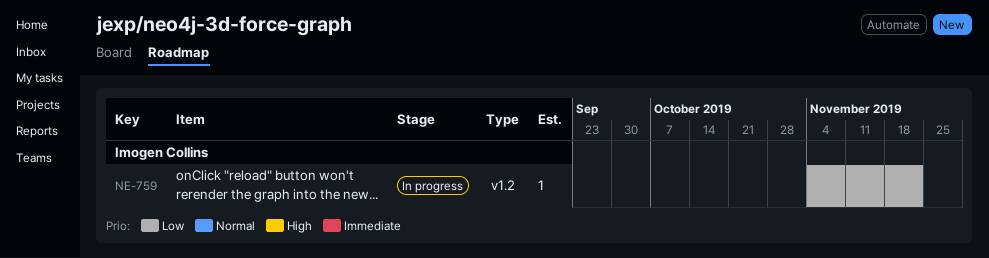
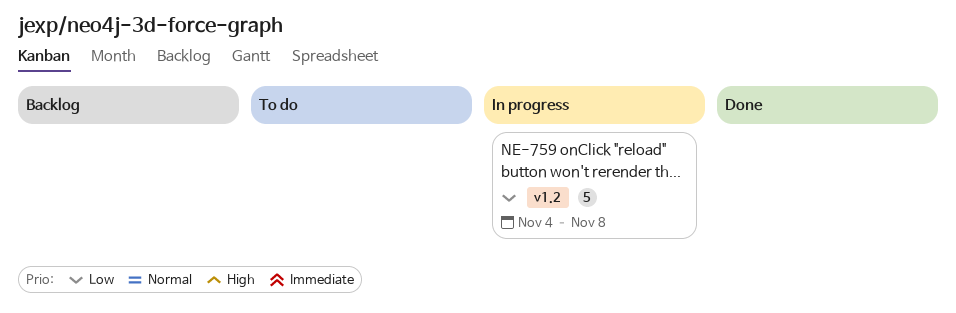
NE-759, estimate: 1 -> 5
NE-759, due: Nov 22 -> Nov 8

